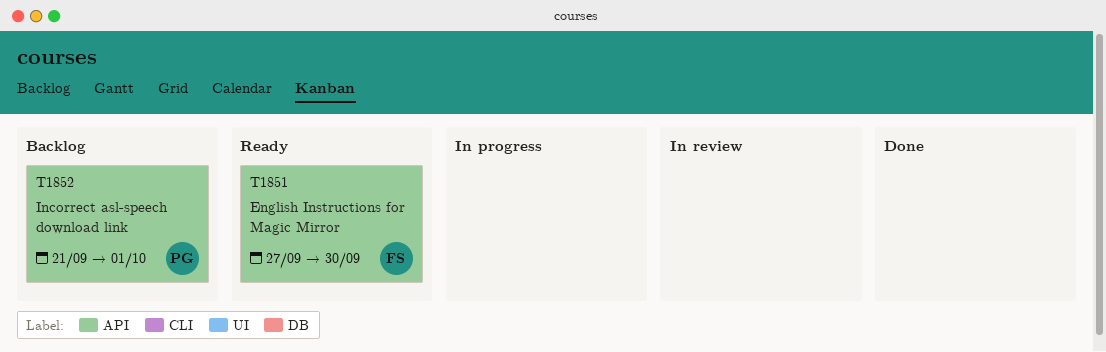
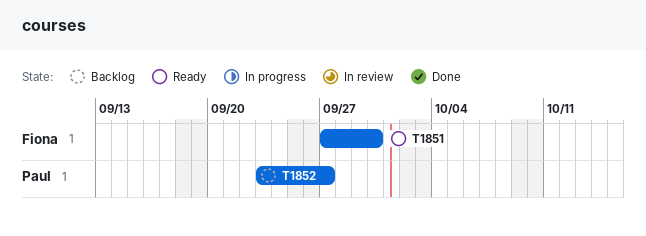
T1852, start: Sep 21 -> Sep 23
T1852, due: Oct 1 -> Sep 27

